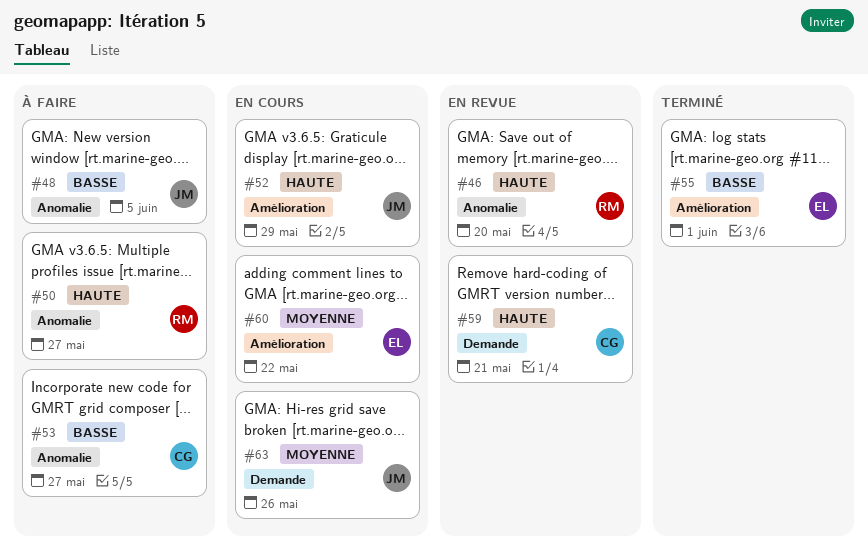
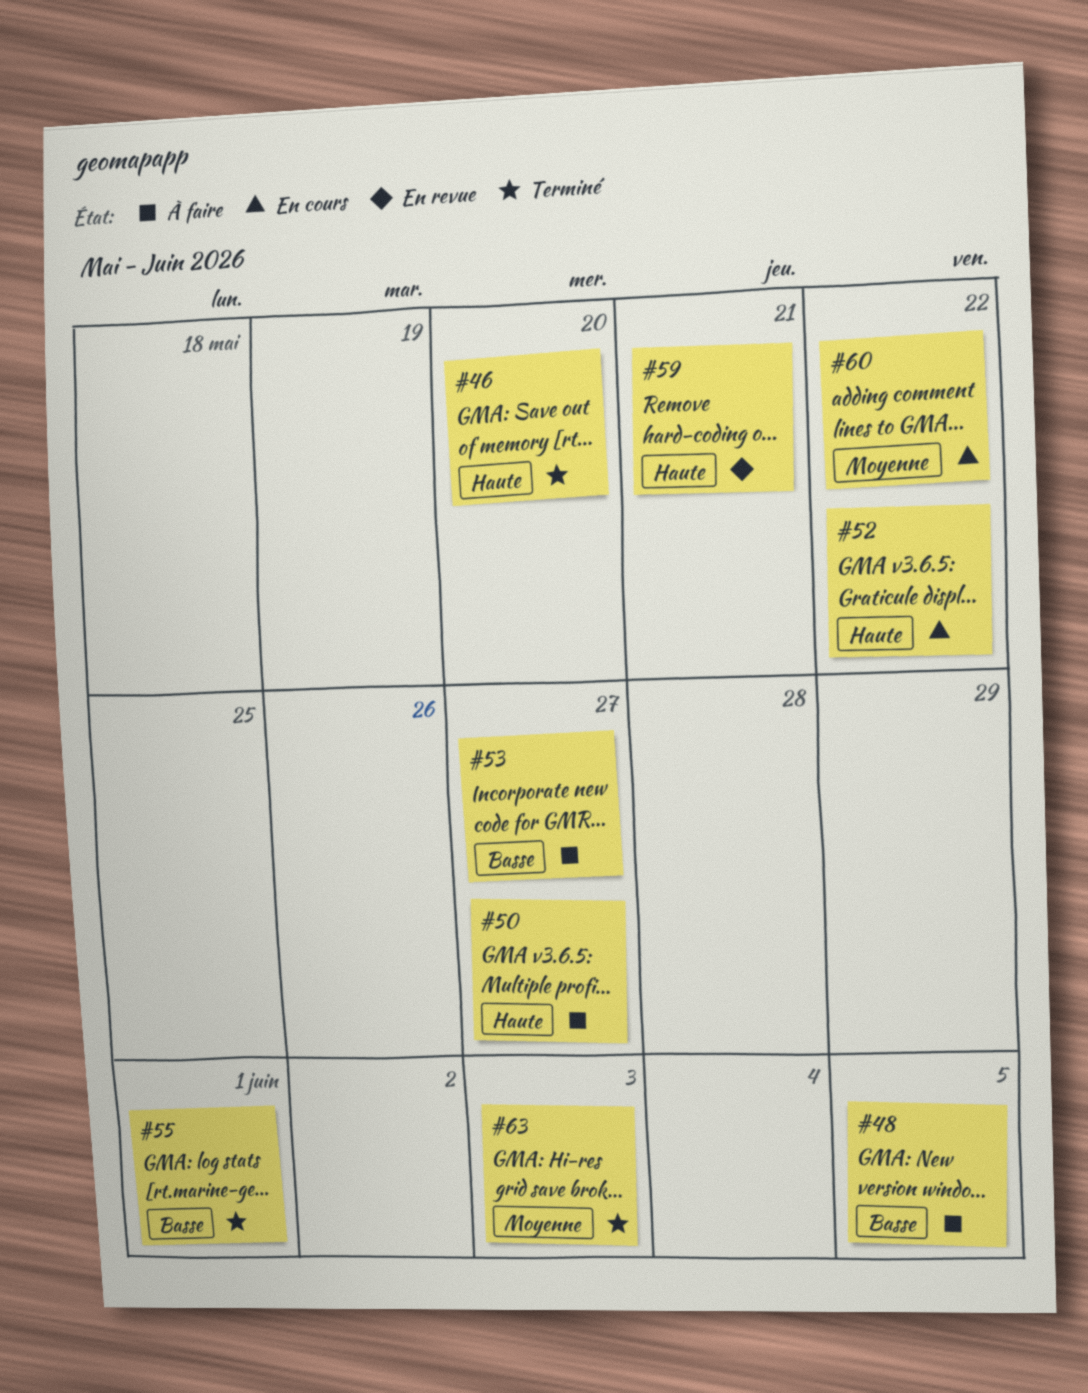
#46, status: En revue -> Terminé
#52, due: May 29 -> May 22
#63, status: En cours -> Terminé
#63, due: May 26 -> Jun 3

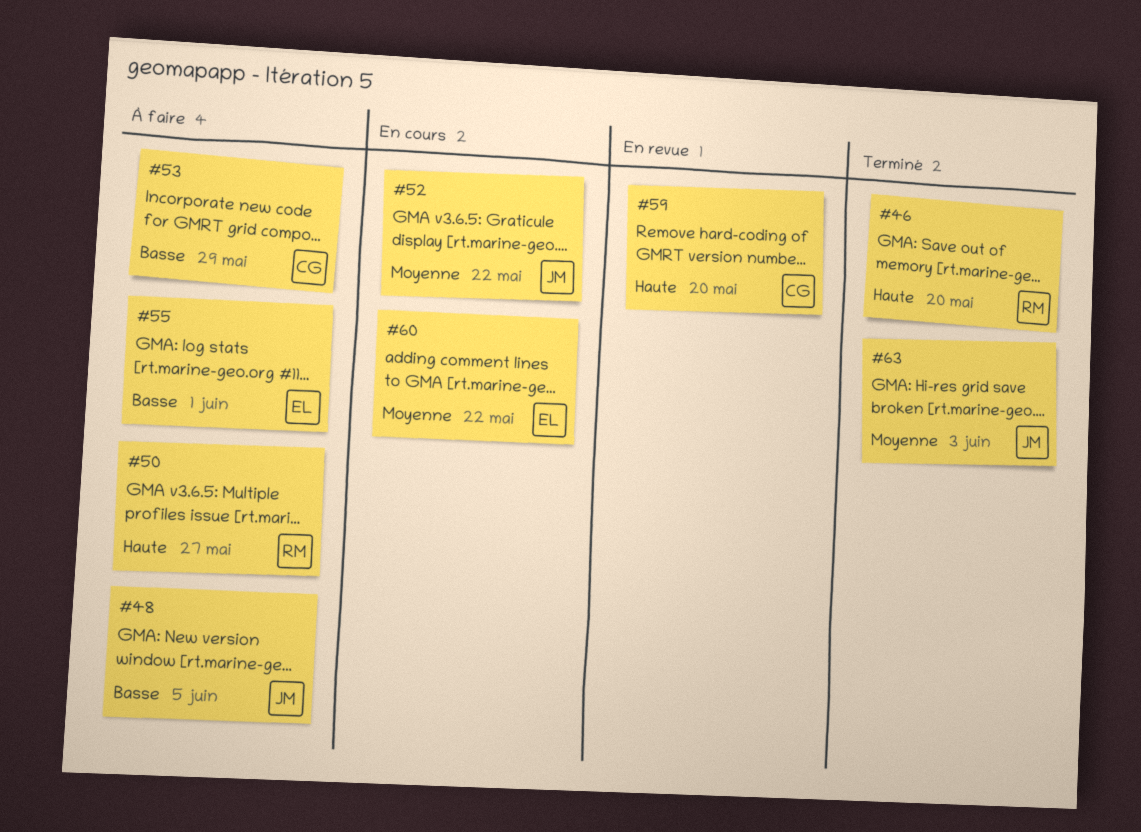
#52, priority: Haute -> Moyenne
#53, due: May 27 -> May 29
#55, status: Terminé -> À faire
#59, due: May 21 -> May 20

